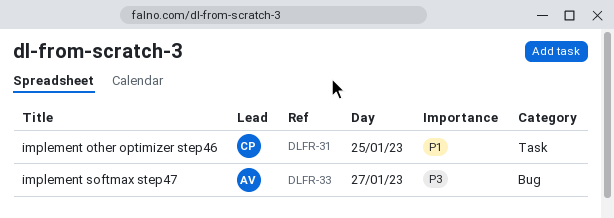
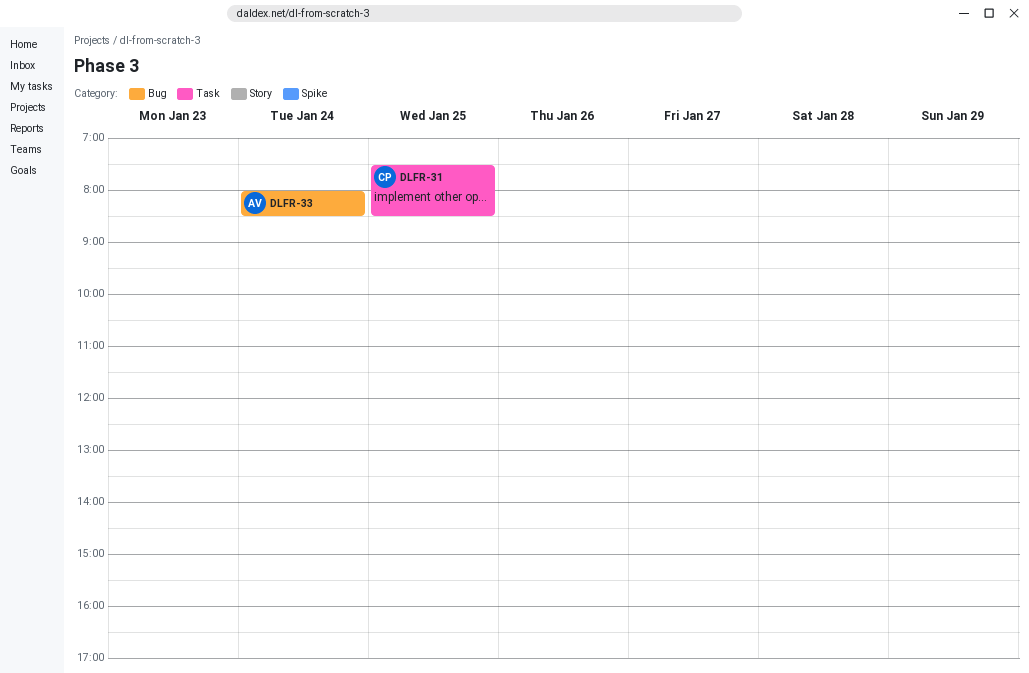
DLFR-33, day: Jan 27 -> Jan 24

